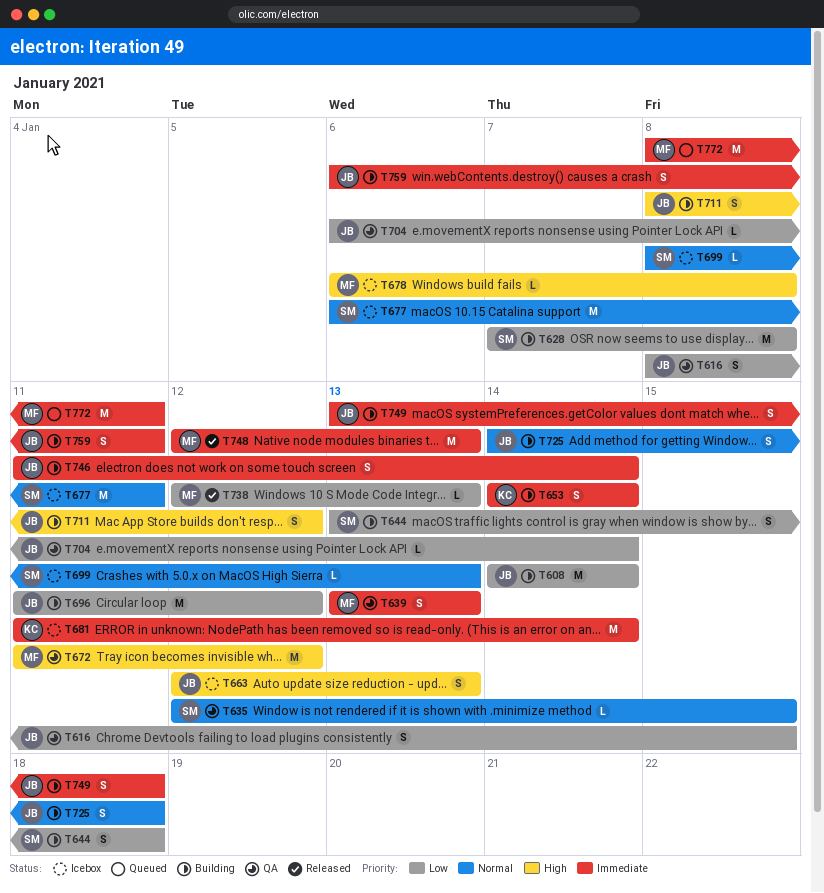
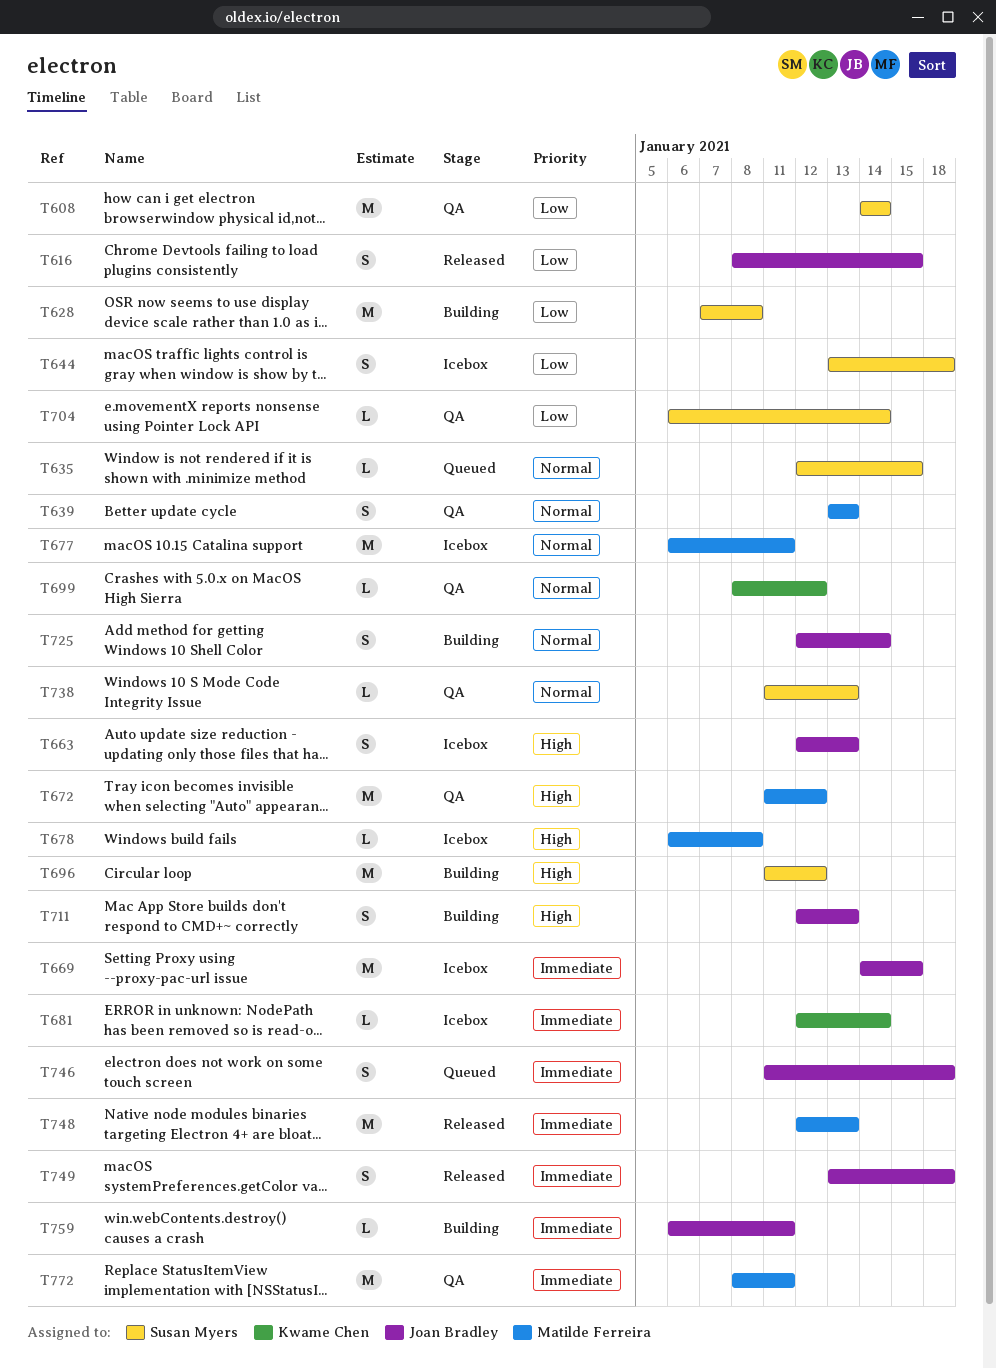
T608, status: Building -> QA
T608, owner: Joan Bradley -> Susan Myers
T616, status: QA -> Released
T635, status: QA -> Queued
T639, priority: Immediate -> Normal
T644, status: Building -> Icebox
T653: present -> none
T669: none -> present
T677, owner: Susan Myers -> Matilde Ferreira
T681, estimate: M -> L
T681, start: Jan 11 -> Jan 12
T696, owner: Joan Bradley -> Susan Myers
T696, priority: Low -> High
T699, status: Icebox -> QA
T699, owner: Susan Myers -> Kwame Chen
T699, due: Jan 13 -> Jan 12
T704, owner: Joan Bradley -> Susan Myers
T711, start: Jan 8 -> Jan 12
T711, due: Jan 12 -> Jan 13
T725, start: Jan 14 -> Jan 12
T725, due: Jan 18 -> Jan 14
T738, status: Released -> QA
T738, owner: Matilde Ferreira -> Susan Myers
T738, priority: Low -> Normal
T738, start: Jan 12 -> Jan 11
T746, status: Building -> Queued
T746, due: Jan 14 -> Jan 18
T749, status: Building -> Released
T759, estimate: S -> L
T772, status: Queued -> QA

